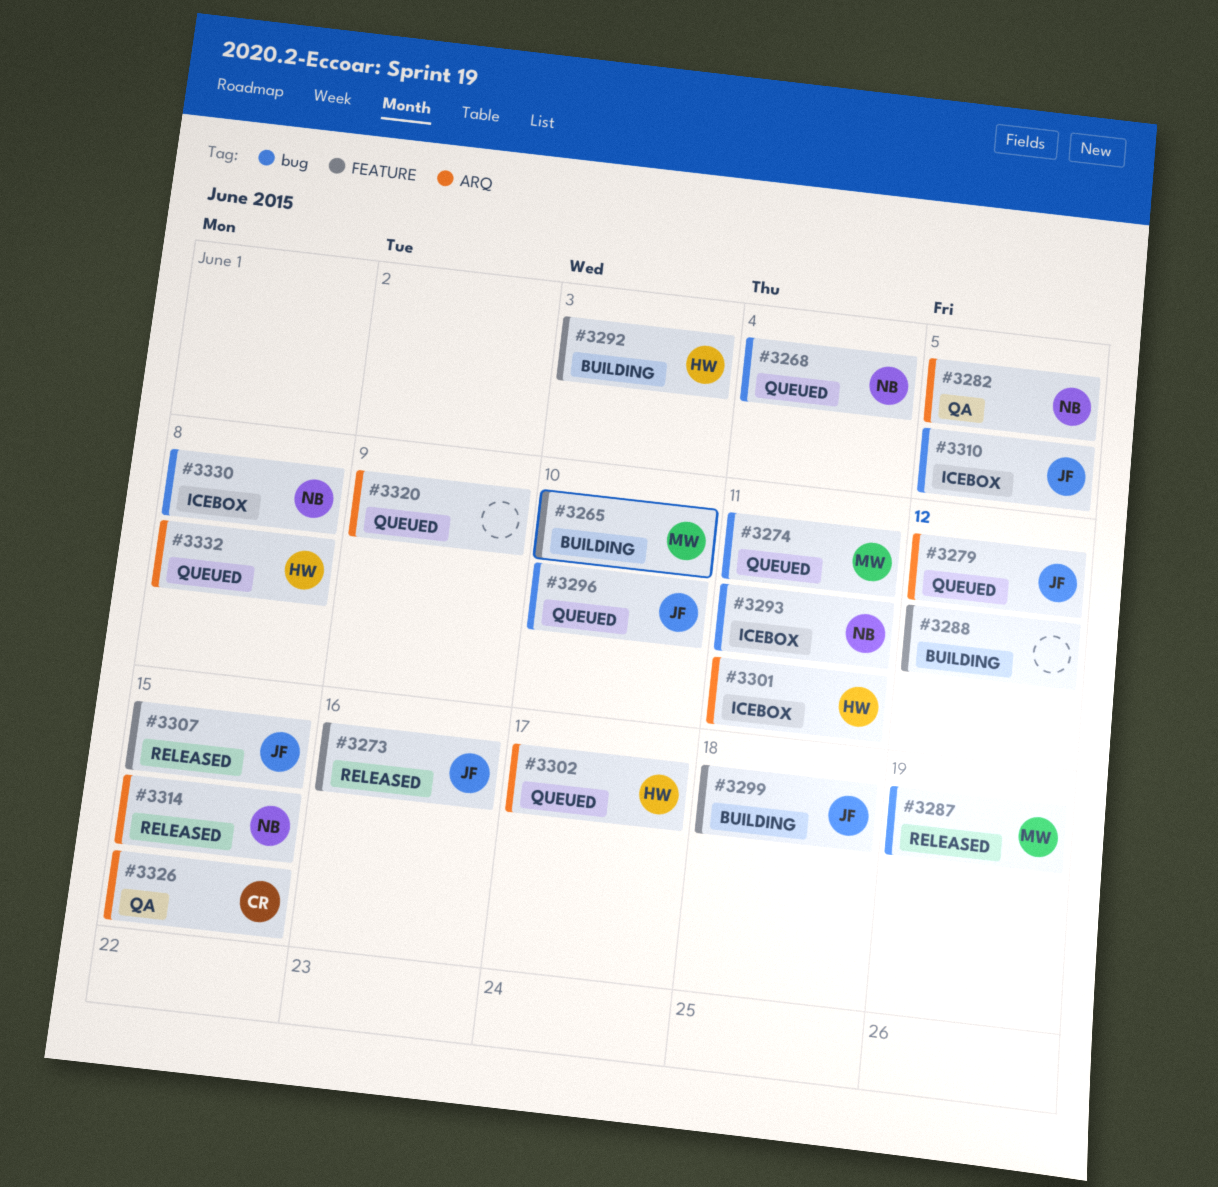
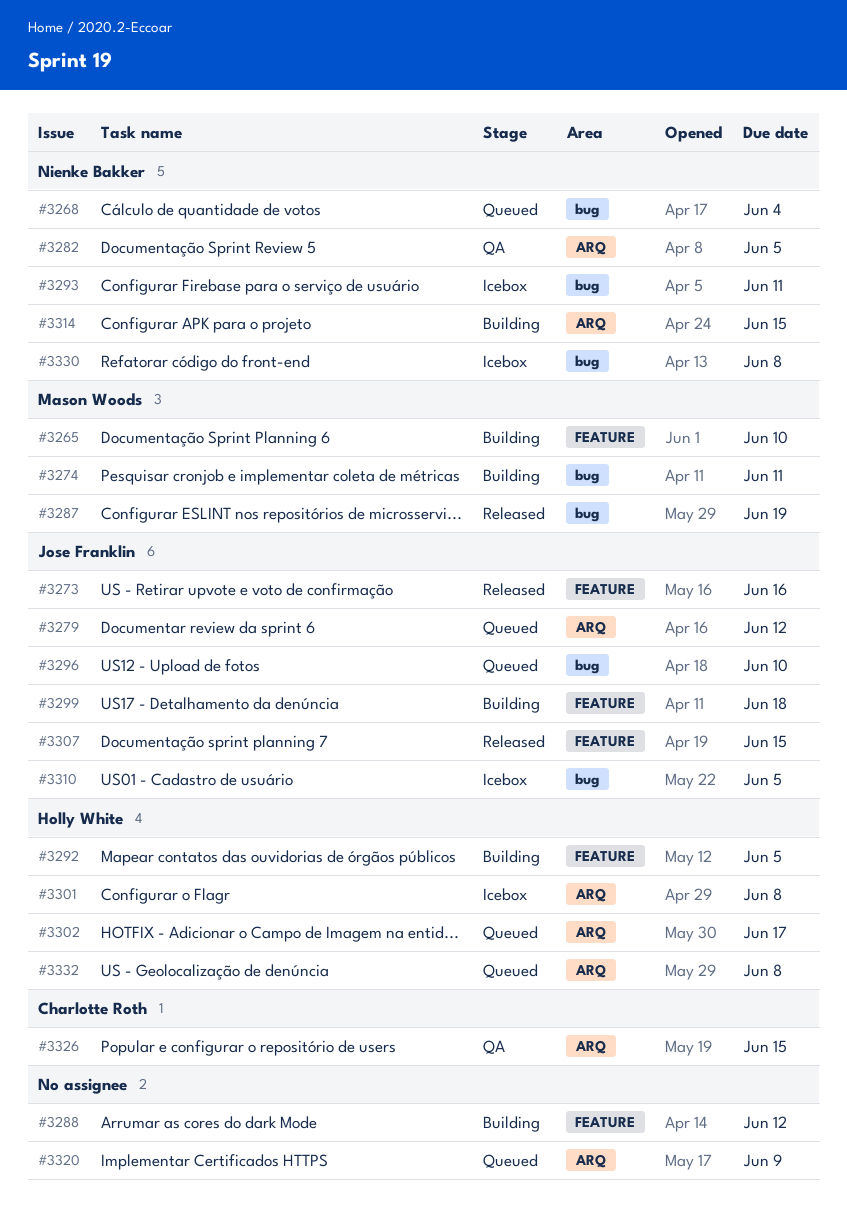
#3274, status: Queued -> Building
#3292, due: Jun 3 -> Jun 5
#3301, due: Jun 11 -> Jun 8
#3314, status: Released -> Building

